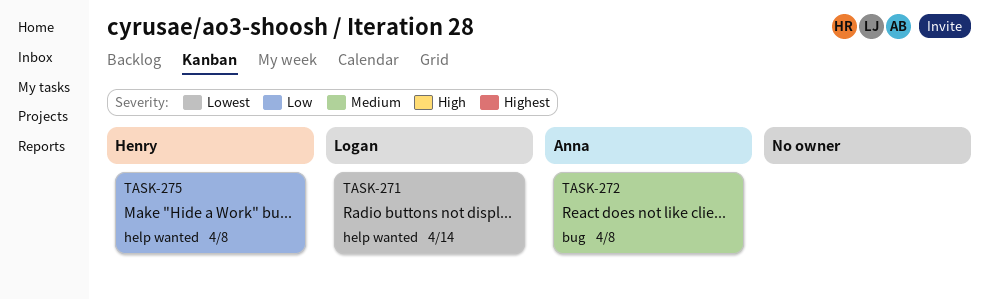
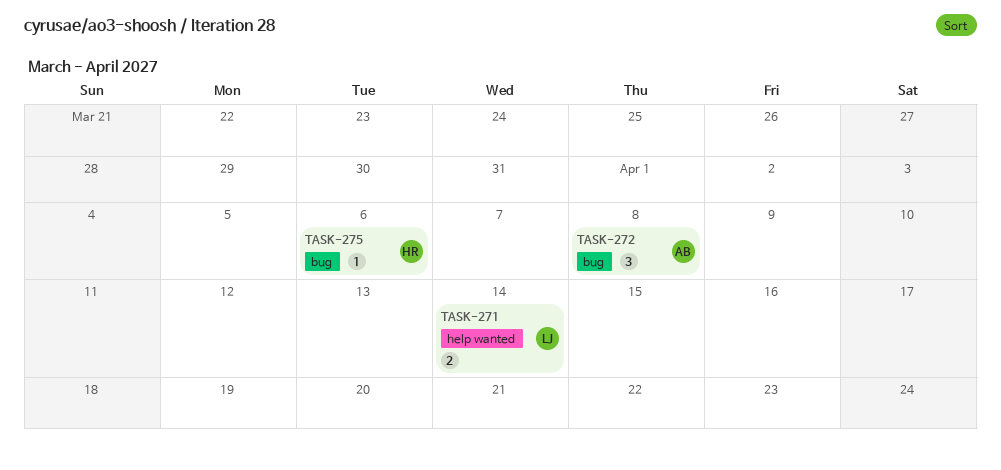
TASK-275, label: help wanted -> bug
TASK-275, due: Apr 8 -> Apr 6

